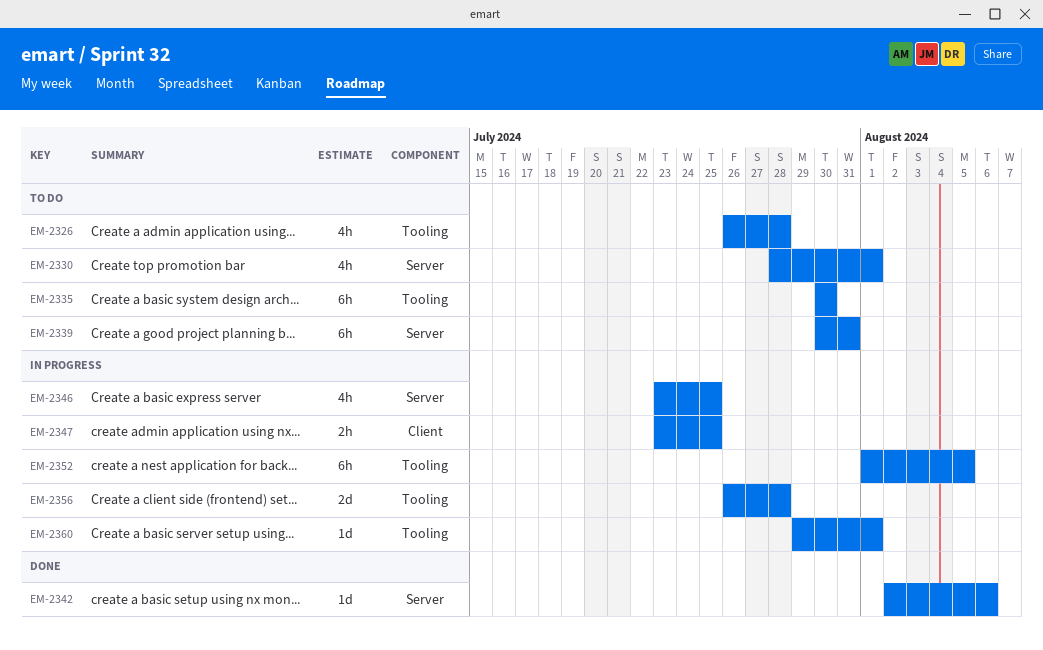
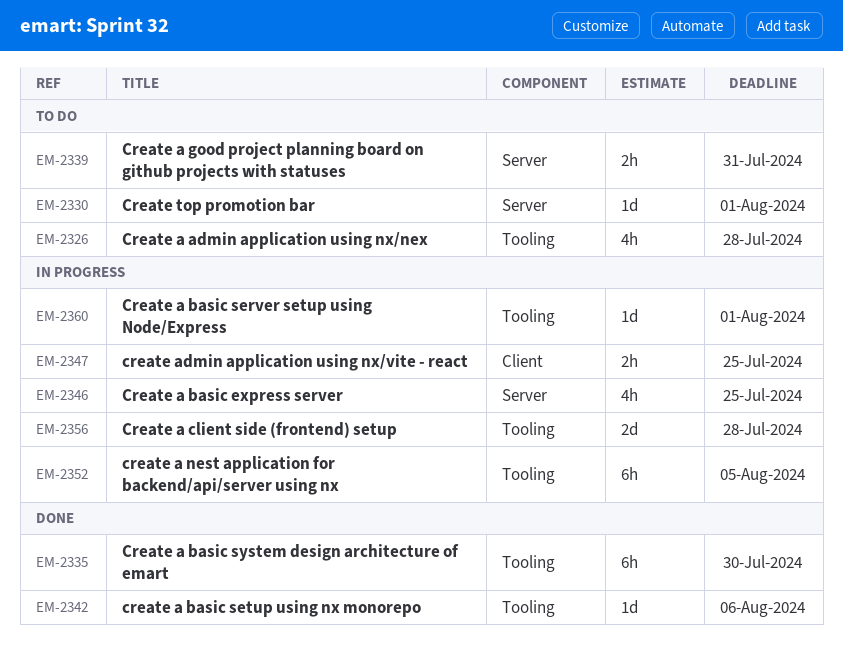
EM-2330, estimate: 4h -> 1d
EM-2335, status: To do -> Done
EM-2339, estimate: 6h -> 2h
EM-2342, label: Server -> Tooling

